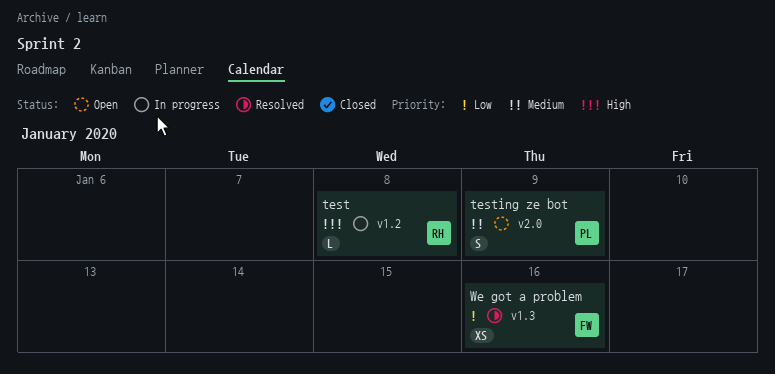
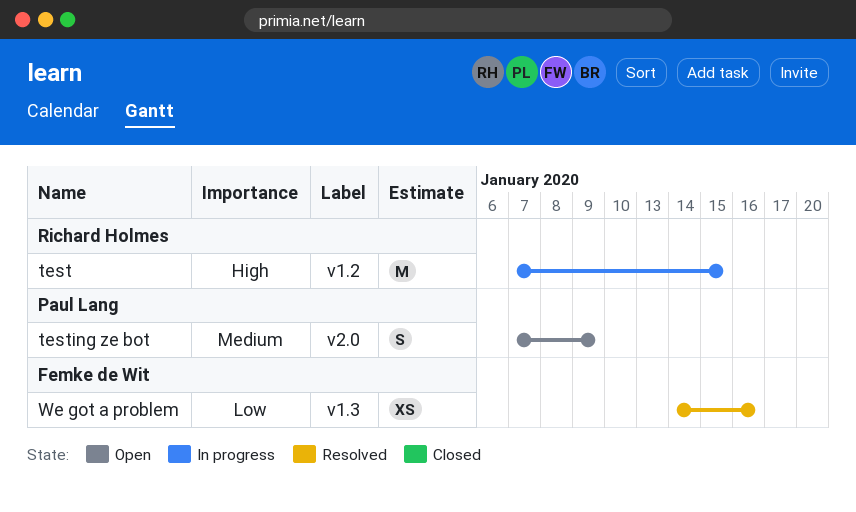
test, estimate: L -> M
test, due: Jan 8 -> Jan 15

